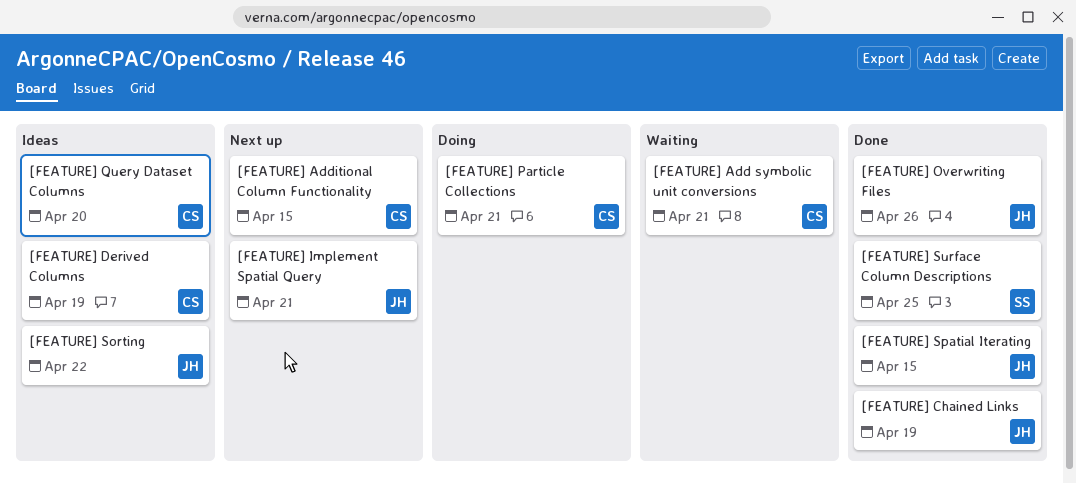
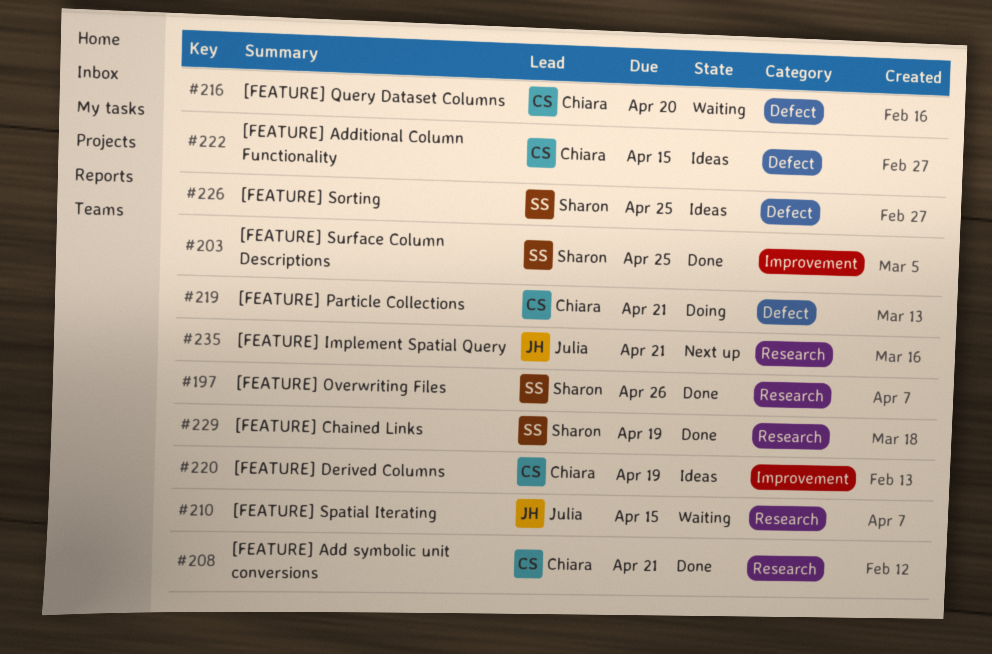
[FEATURE] Add symbolic unit conversions, status: Waiting -> Done
[FEATURE] Additional Column Functionality, status: Next up -> Ideas
[FEATURE] Chained Links, owner: Julia -> Sharon
[FEATURE] Overwriting Files, owner: Julia -> Sharon
[FEATURE] Query Dataset Columns, status: Ideas -> Waiting
[FEATURE] Sorting, owner: Julia -> Sharon
[FEATURE] Sorting, due: Apr 22 -> Apr 25
[FEATURE] Spatial Iterating, status: Done -> Waiting

